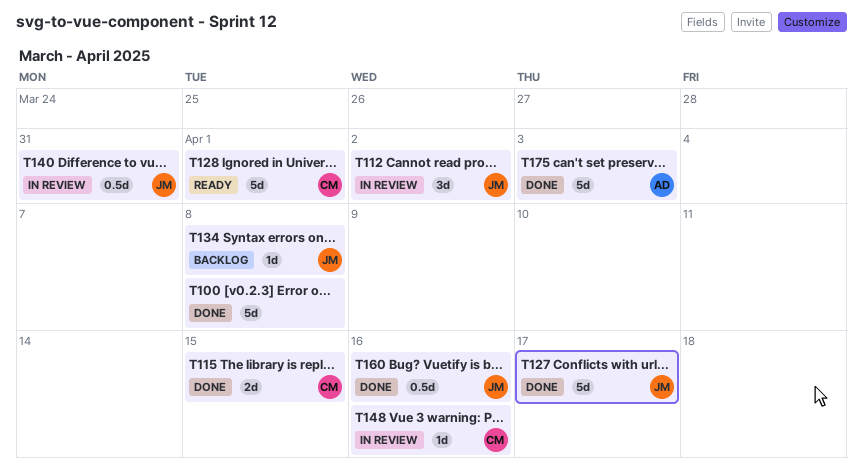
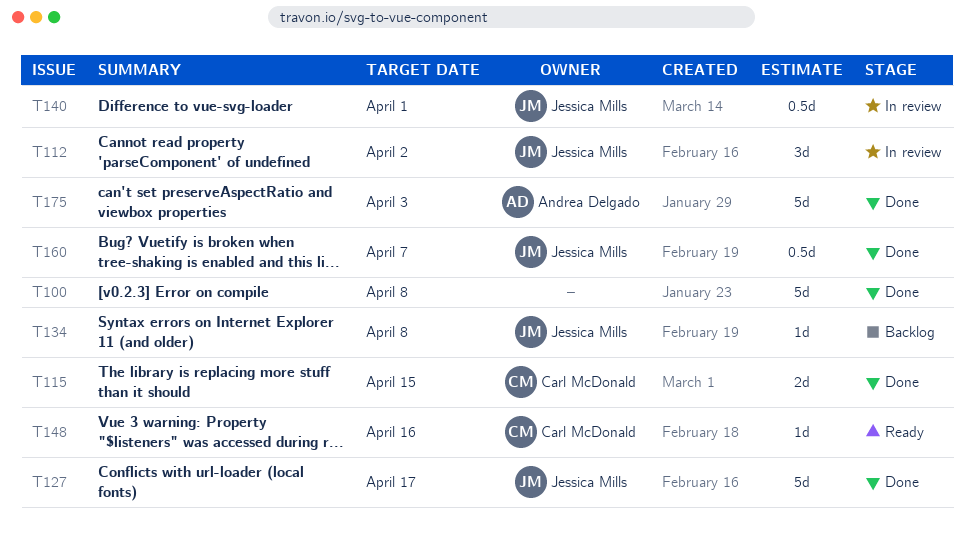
T128: present -> none
T140, due: Mar 31 -> Apr 1
T148, status: In review -> Ready
T160, due: Apr 16 -> Apr 7

